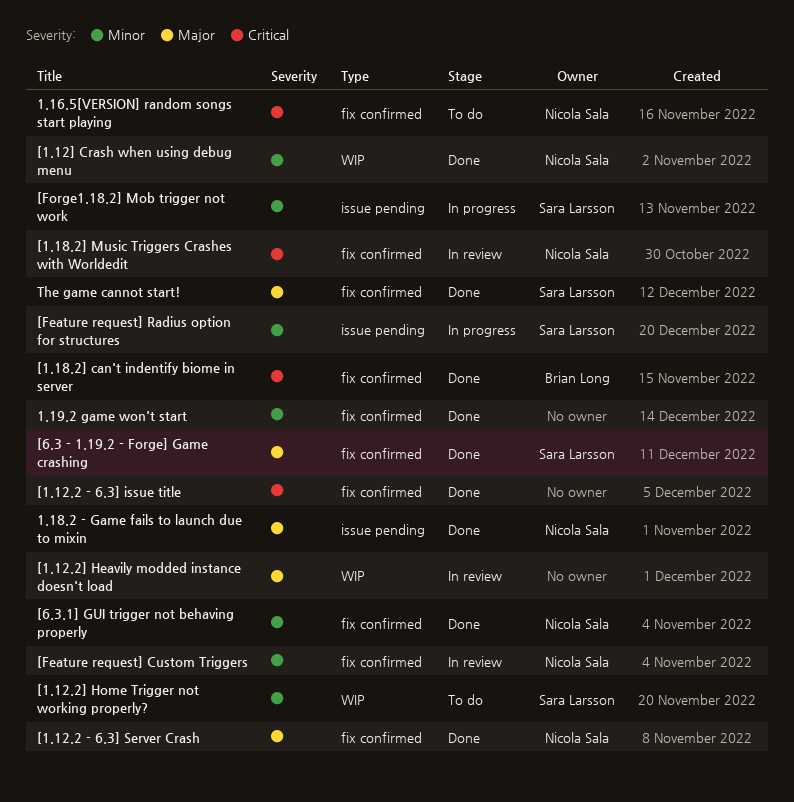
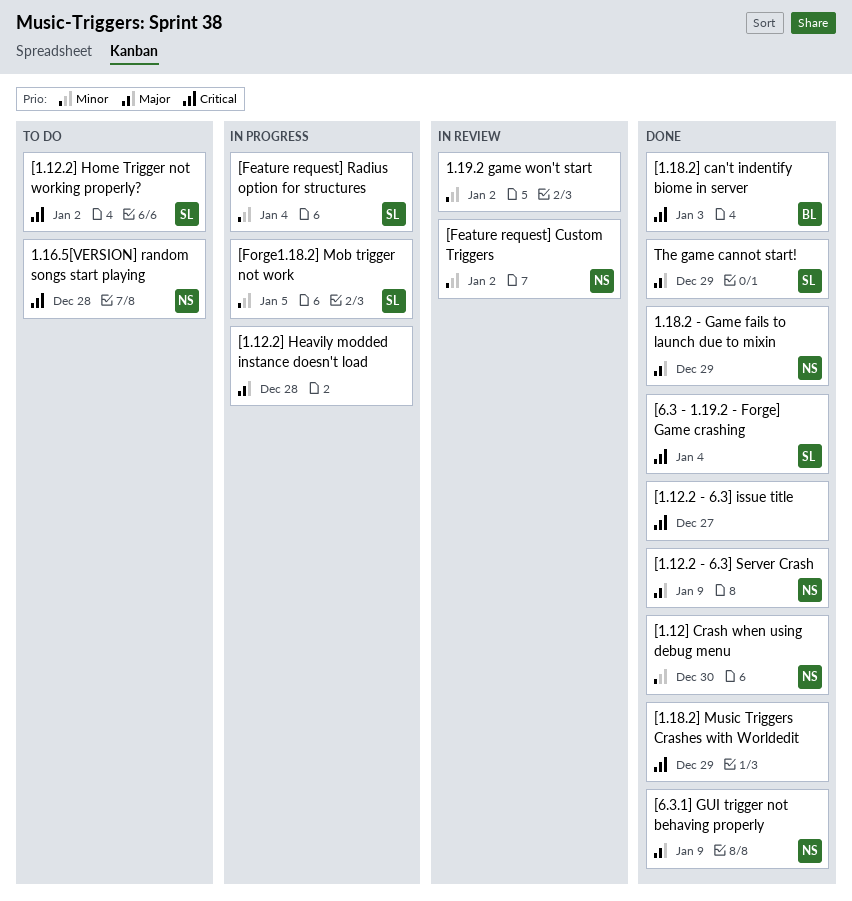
1.19.2 game won't start, status: Done -> In review
[1.12.2] Heavily modded instance doesn't load, status: In review -> In progress
[1.12.2] Home Trigger not working properly?, priority: Minor -> Critical
[1.18.2] Music Triggers Crashes with Worldedit, status: In review -> Done
[1.18.2] Music Triggers Crashes with Worldedit, owner: Nicola Sala -> none
[6.3 - 1.19.2 - Forge] Game crashing, priority: Major -> Critical
[6.3.1] GUI trigger not behaving properly, priority: Minor -> Major

